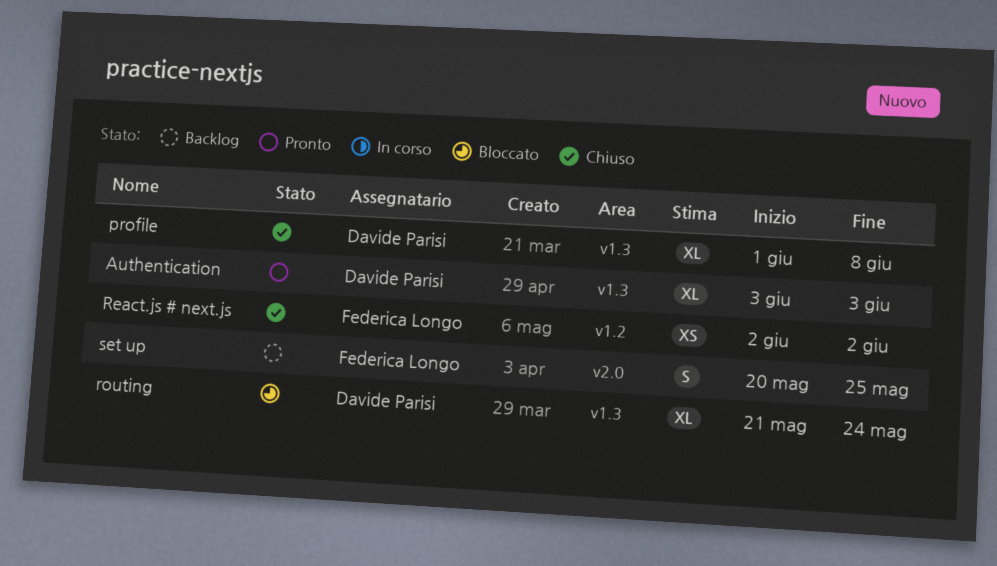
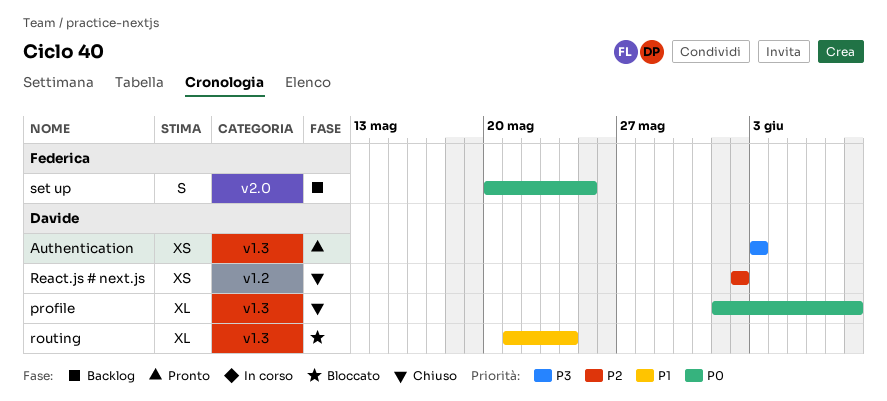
Authentication, estimate: XL -> XS
React.js # next.js, owner: Federica Longo -> Davide Parisi

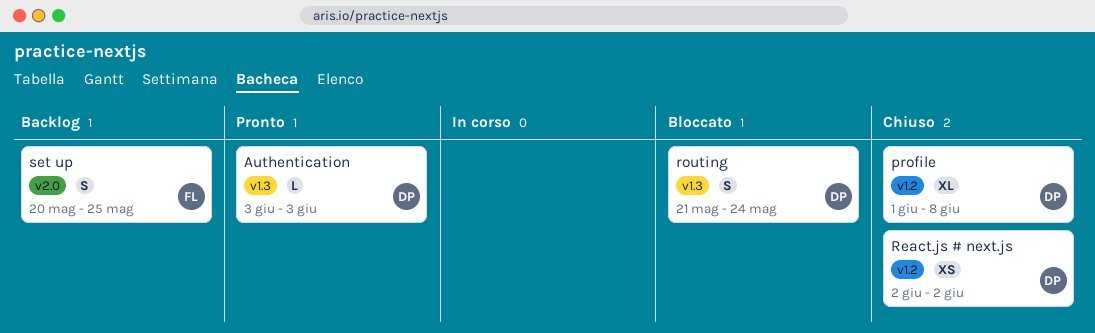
Authentication, estimate: XS -> L
profile, label: v1.3 -> v1.2
routing, estimate: XL -> S

